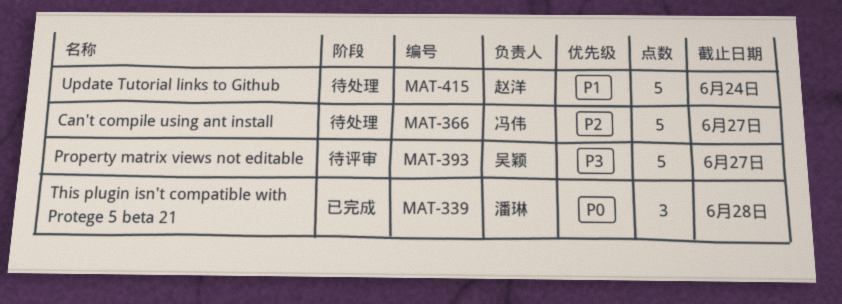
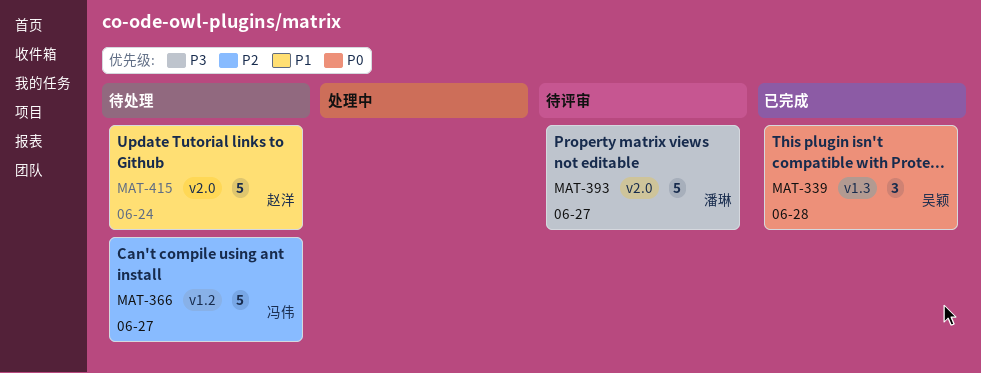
MAT-339, owner: 潘琳 -> 吴颖
MAT-393, owner: 吴颖 -> 潘琳

